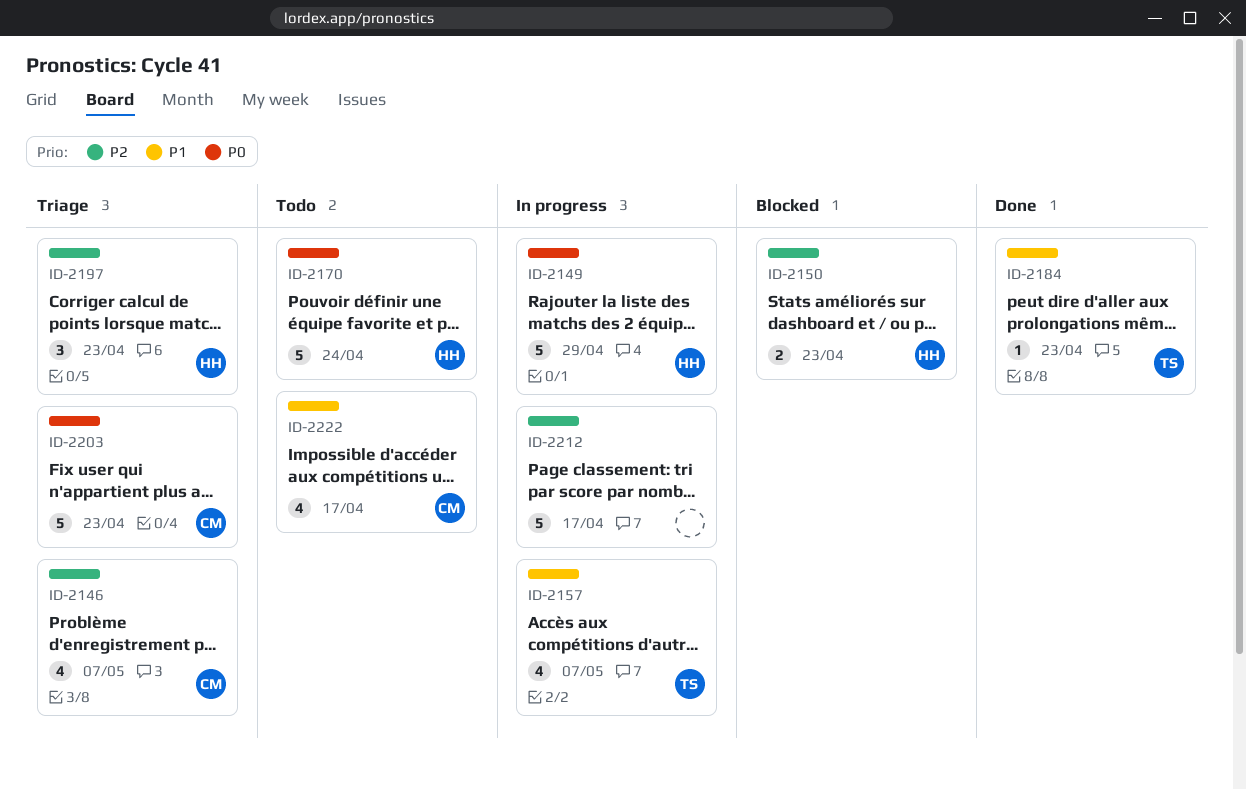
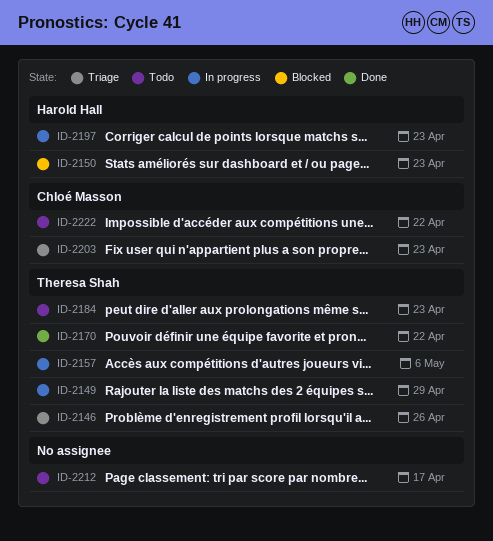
ID-2146, owner: Chloé Masson -> Theresa Shah
ID-2146, due: May 7 -> Apr 26
ID-2149, owner: Harold Hall -> Theresa Shah
ID-2157, due: May 7 -> May 6
ID-2170, status: Todo -> Done
ID-2170, owner: Harold Hall -> Theresa Shah
ID-2170, due: Apr 24 -> Apr 22
ID-2184, status: Done -> Todo
ID-2197, status: Triage -> In progress
ID-2212, status: In progress -> Todo
ID-2222, due: Apr 17 -> Apr 22

